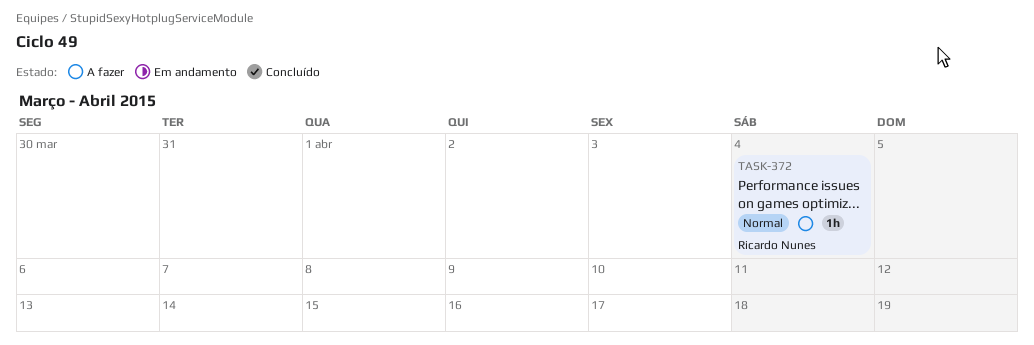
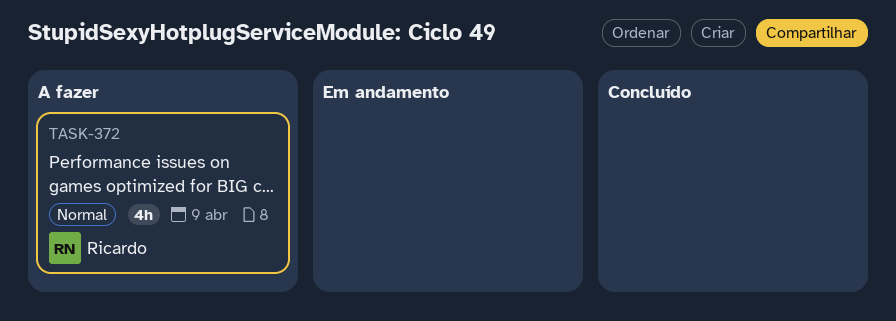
TASK-372, estimate: 1h -> 4h
TASK-372, due: Apr 4 -> Apr 9

